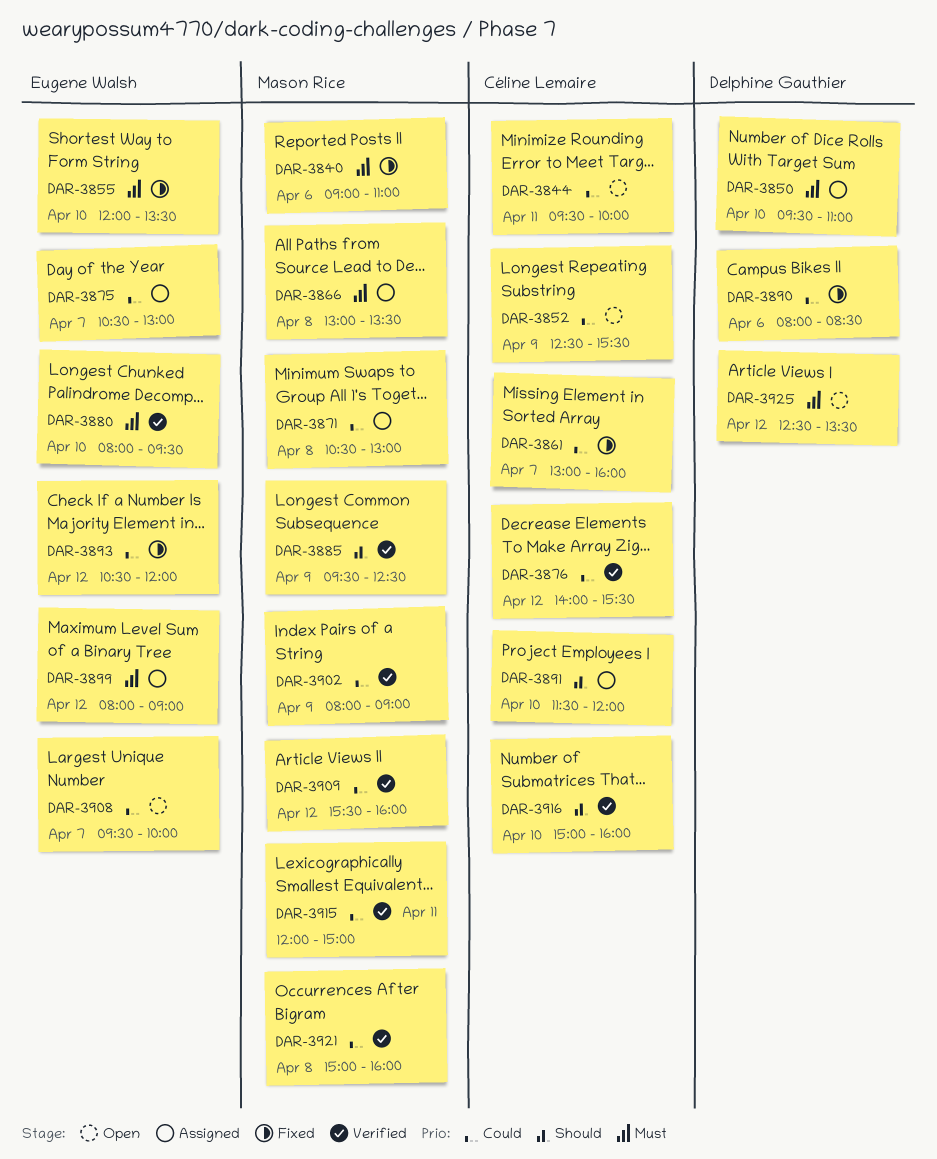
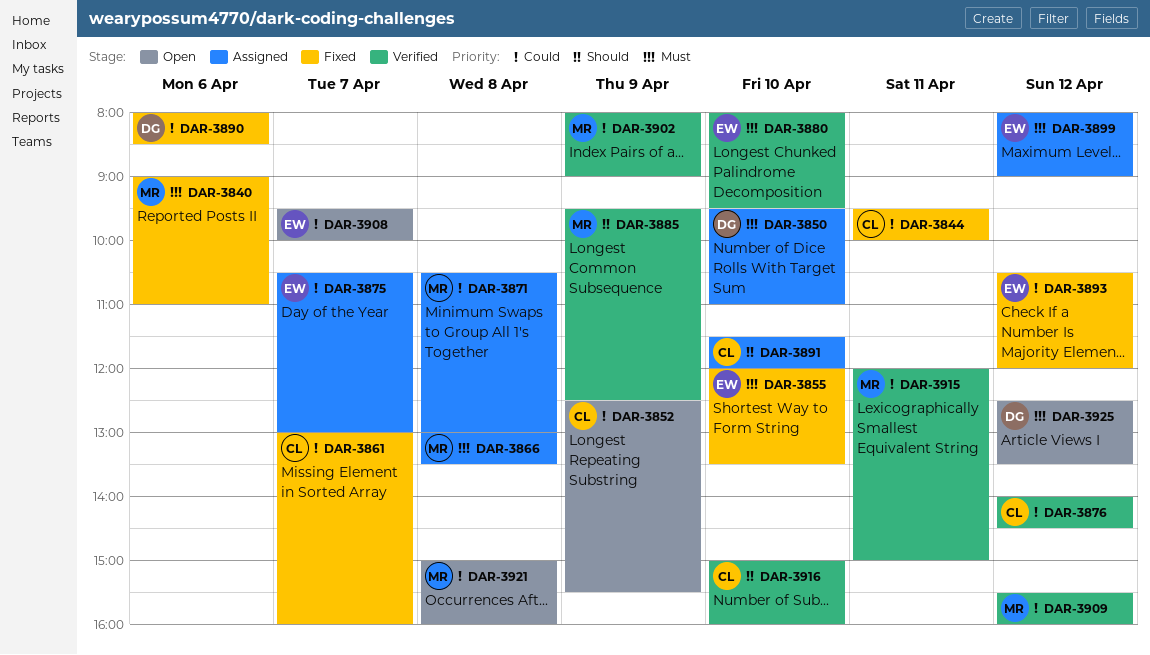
DAR-3844, status: Open -> Fixed
DAR-3876, ends: 15:30 -> 14:30
DAR-3921, status: Verified -> Open

